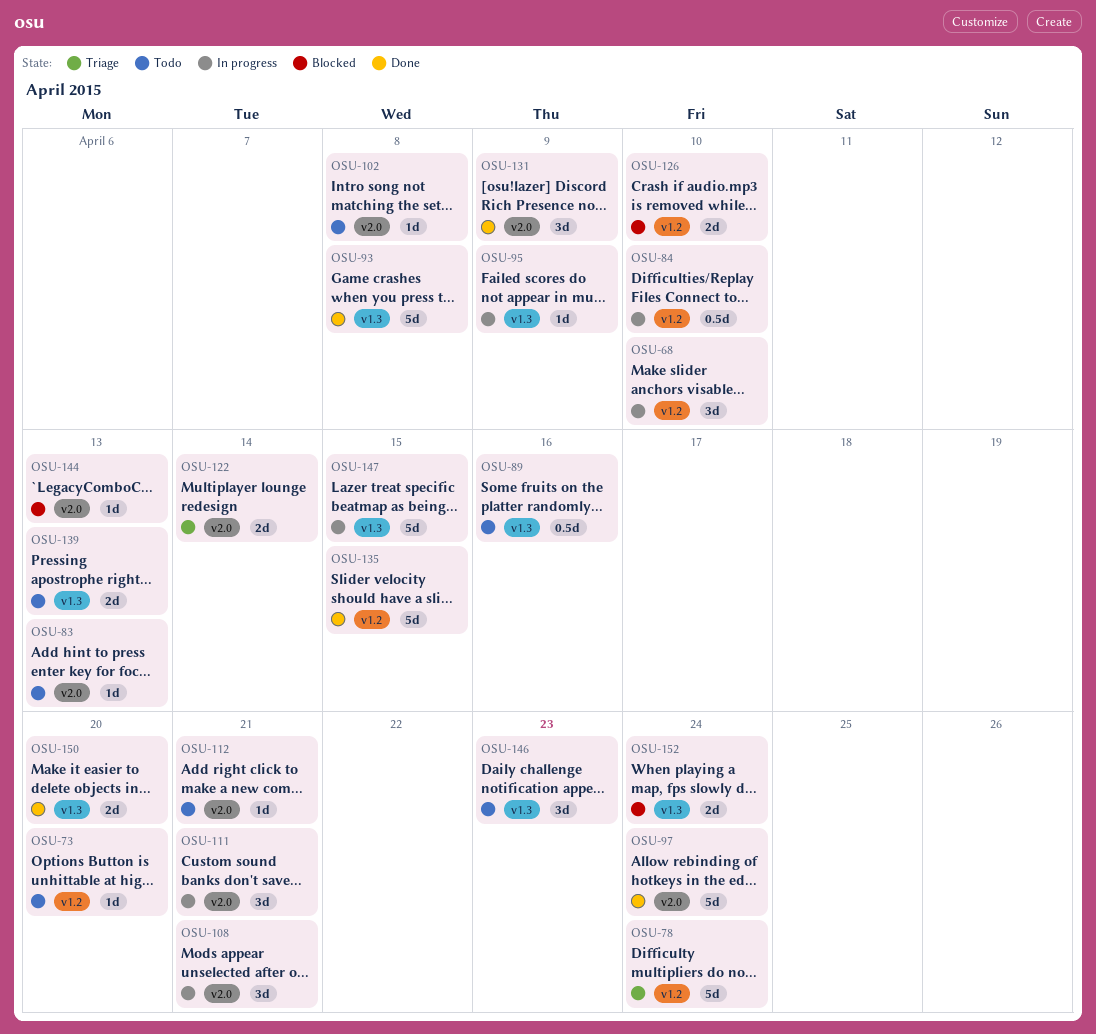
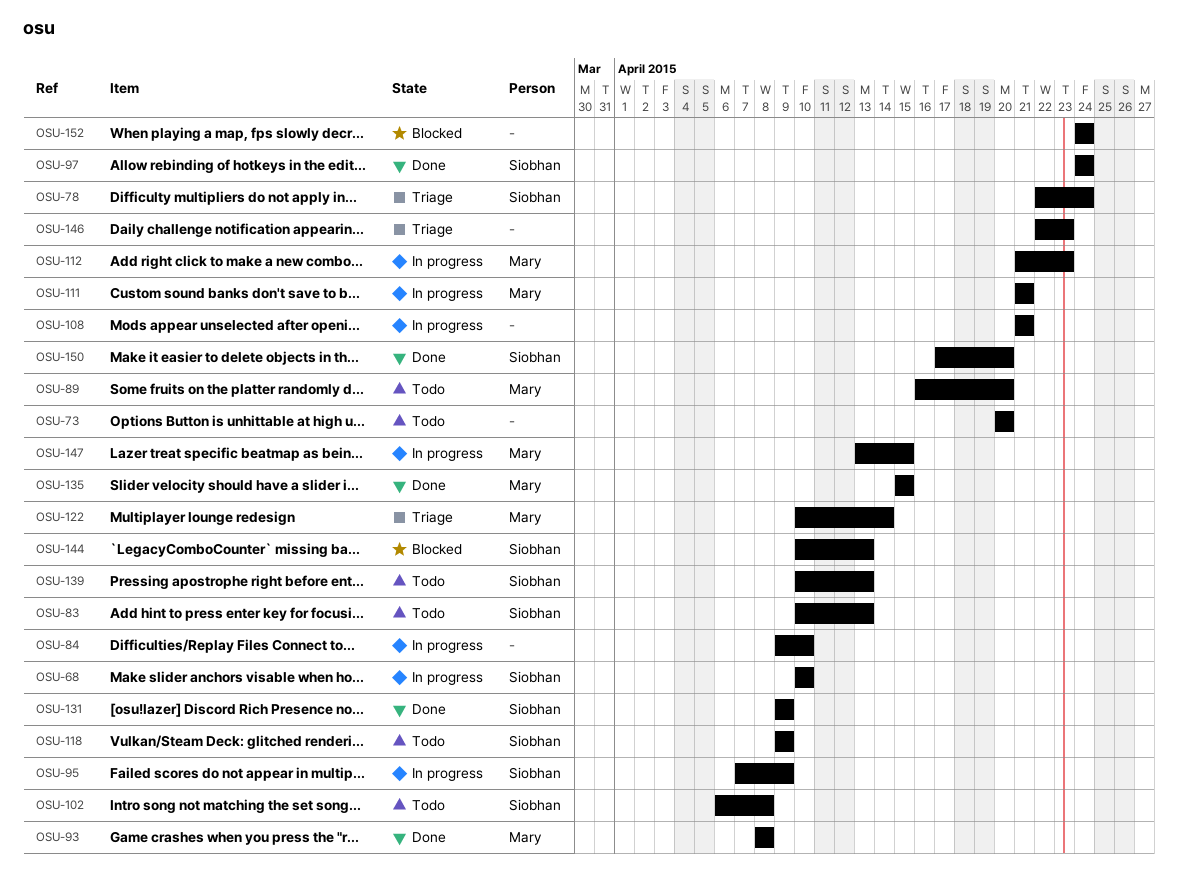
OSU-89, due: Apr 16 -> Apr 20
OSU-112, status: Todo -> In progress
OSU-112, due: Apr 21 -> Apr 23
OSU-118: none -> present
OSU-126: present -> none
OSU-146, status: Todo -> Triage

